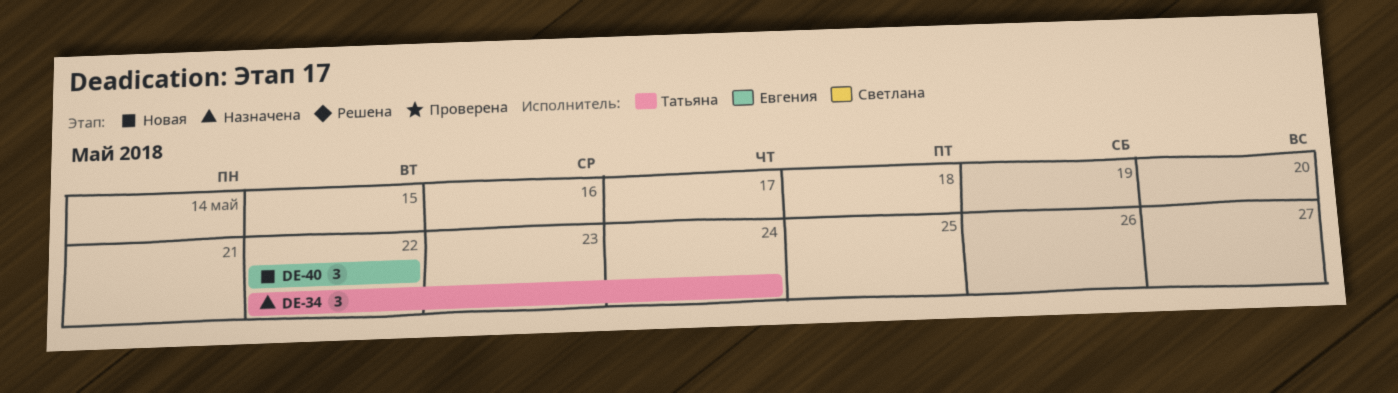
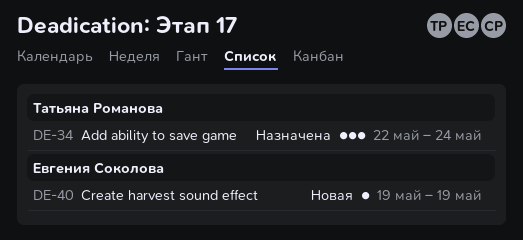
DE-40, estimate: 3 -> 1
DE-40, start: May 22 -> May 19
DE-40, due: May 22 -> May 19

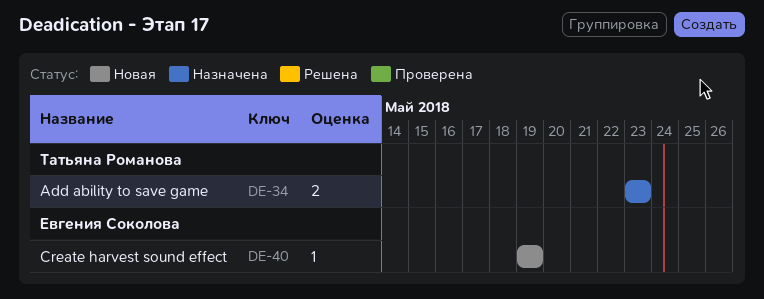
DE-34, estimate: 3 -> 2
DE-34, start: May 22 -> May 23
DE-34, due: May 24 -> May 23

